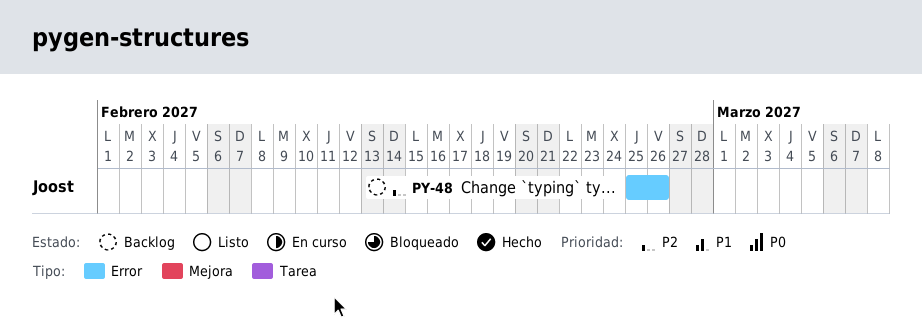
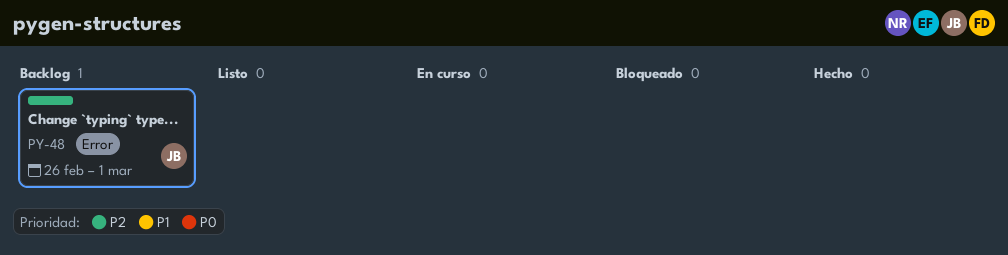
PY-48, start: Feb 25 -> Feb 26
PY-48, due: Feb 26 -> Mar 1

